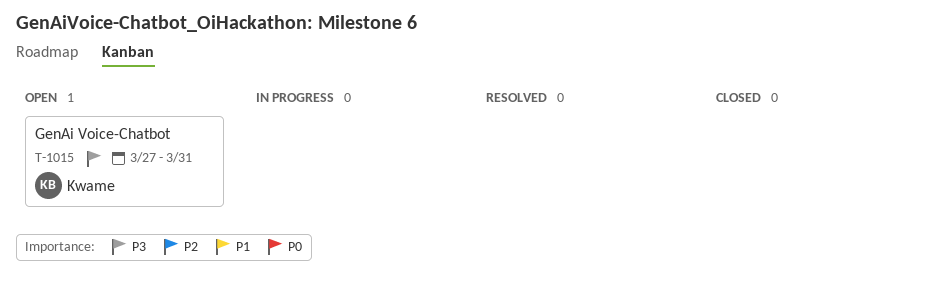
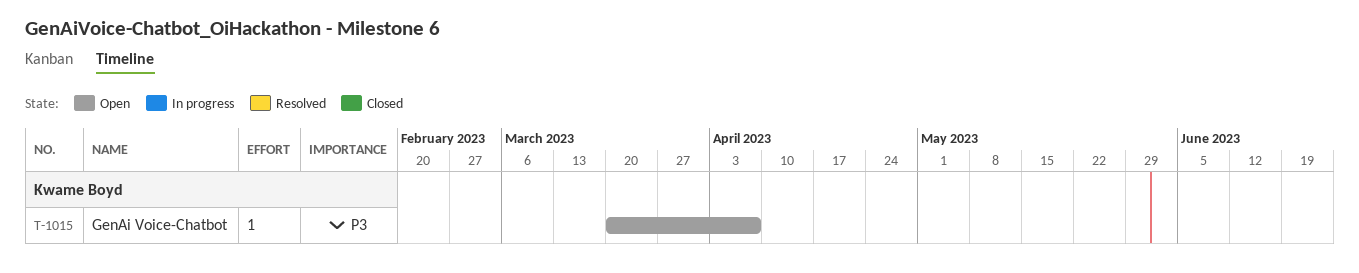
T-1015, start: Mar 27 -> Mar 20
T-1015, due: Mar 31 -> Apr 7

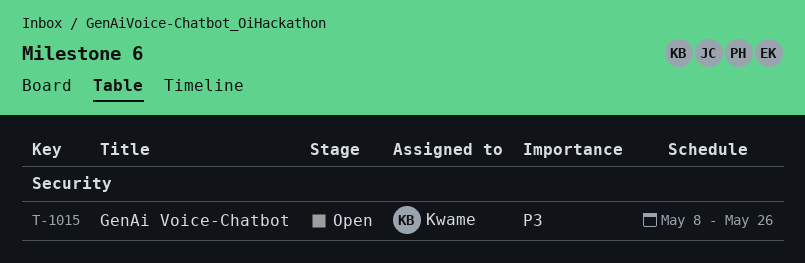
T-1015, start: Mar 20 -> May 8
T-1015, due: Apr 7 -> May 26

